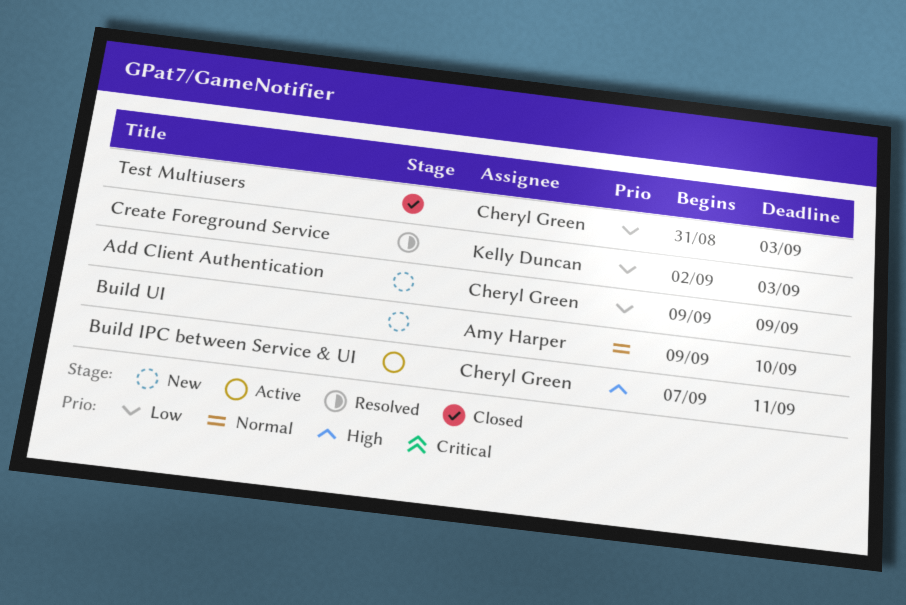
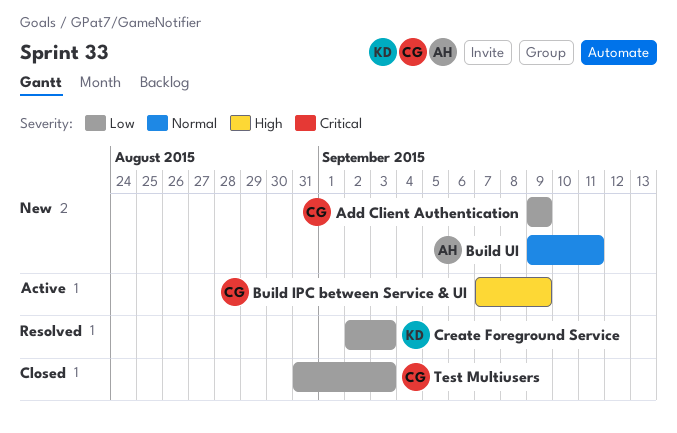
Build IPC between Service & UI, due: Sep 11 -> Sep 9
Build UI, due: Sep 10 -> Sep 11

